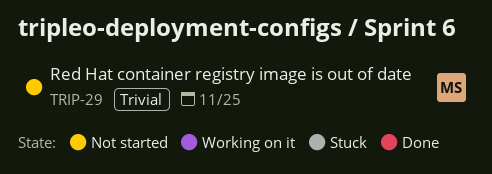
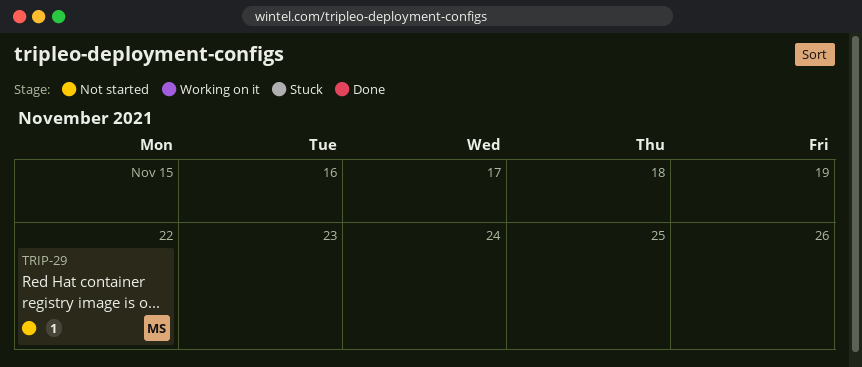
TRIP-29, due: Nov 25 -> Nov 22

